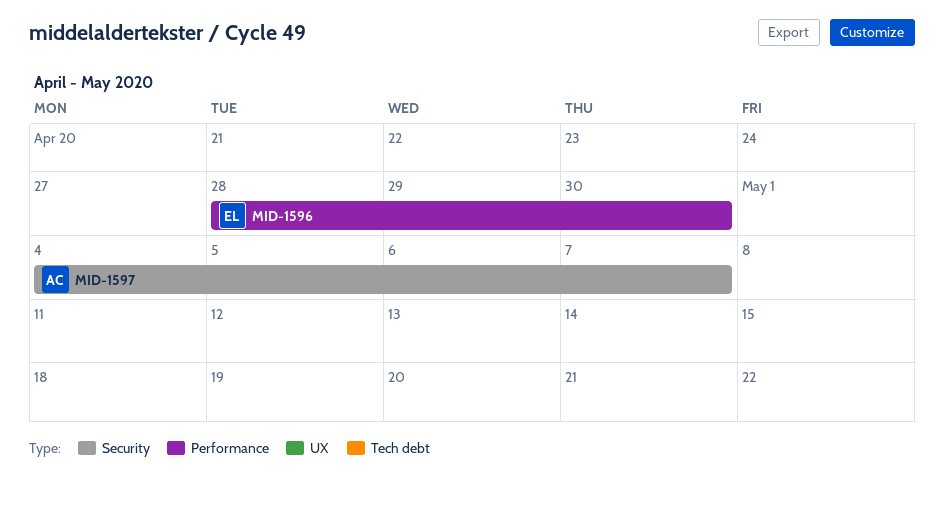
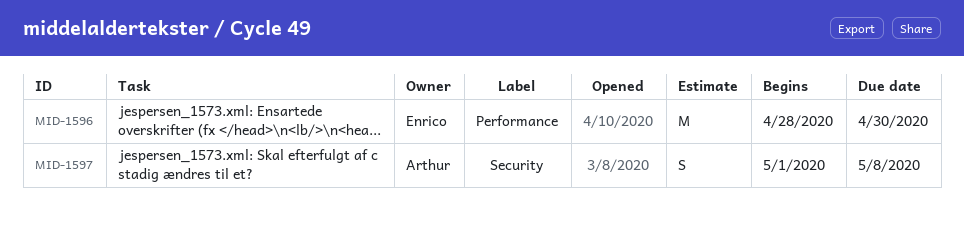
MID-1597, start: May 4 -> May 1
MID-1597, due: May 7 -> May 8

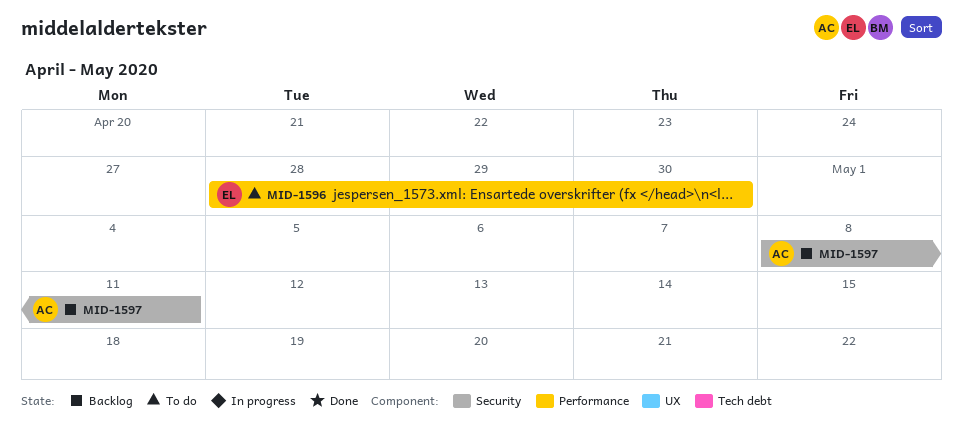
MID-1597, start: May 1 -> May 8
MID-1597, due: May 8 -> May 11

